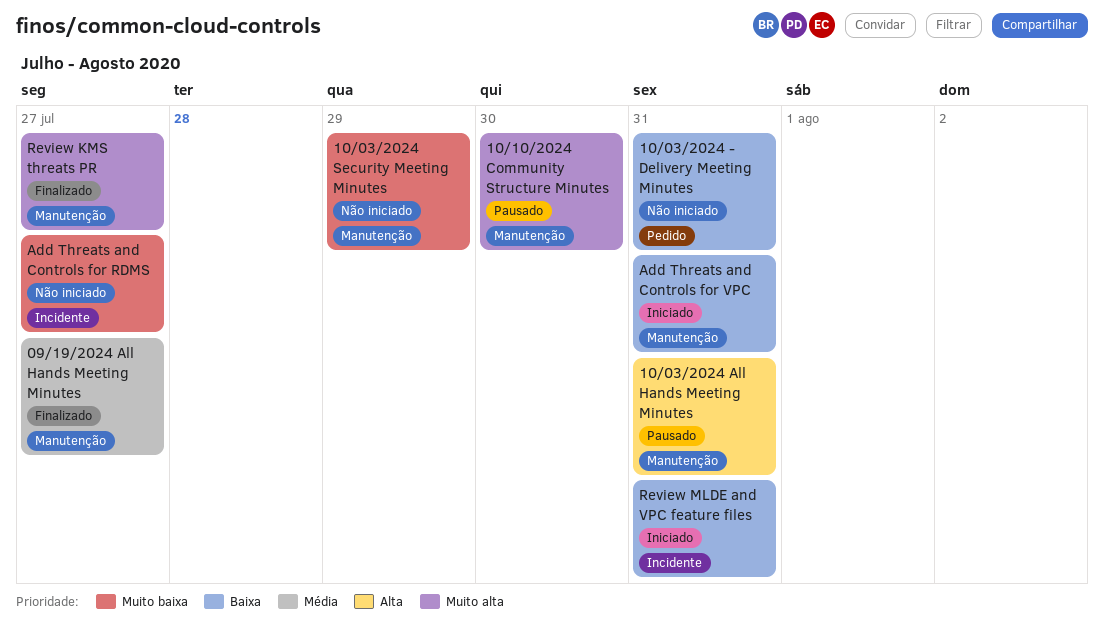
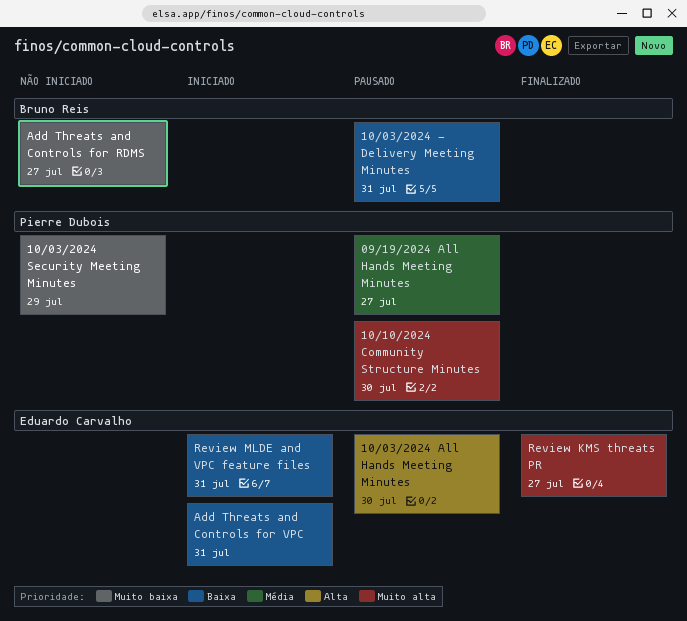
09/19/2024 All Hands Meeting Minutes, status: Finalizado -> Pausado
10/03/2024 - Delivery Meeting Minutes, status: Não iniciado -> Pausado
10/03/2024 All Hands Meeting Minutes, due: Jul 31 -> Jul 30

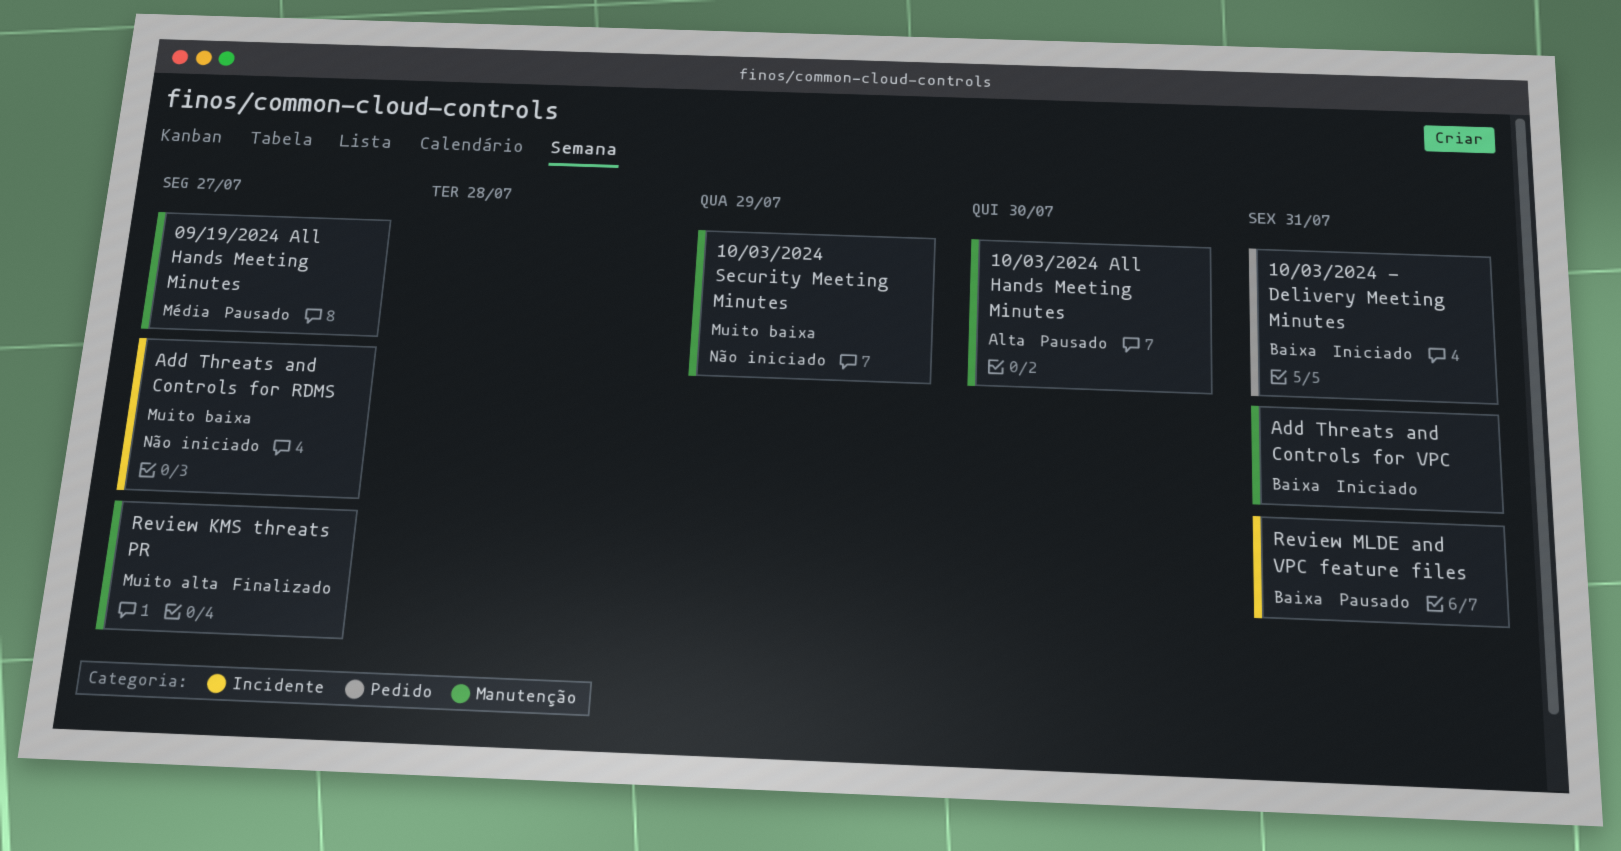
10/03/2024 - Delivery Meeting Minutes, status: Pausado -> Iniciado
10/10/2024 Community Structure Minutes: present -> none
Review MLDE and VPC feature files, status: Iniciado -> Pausado

